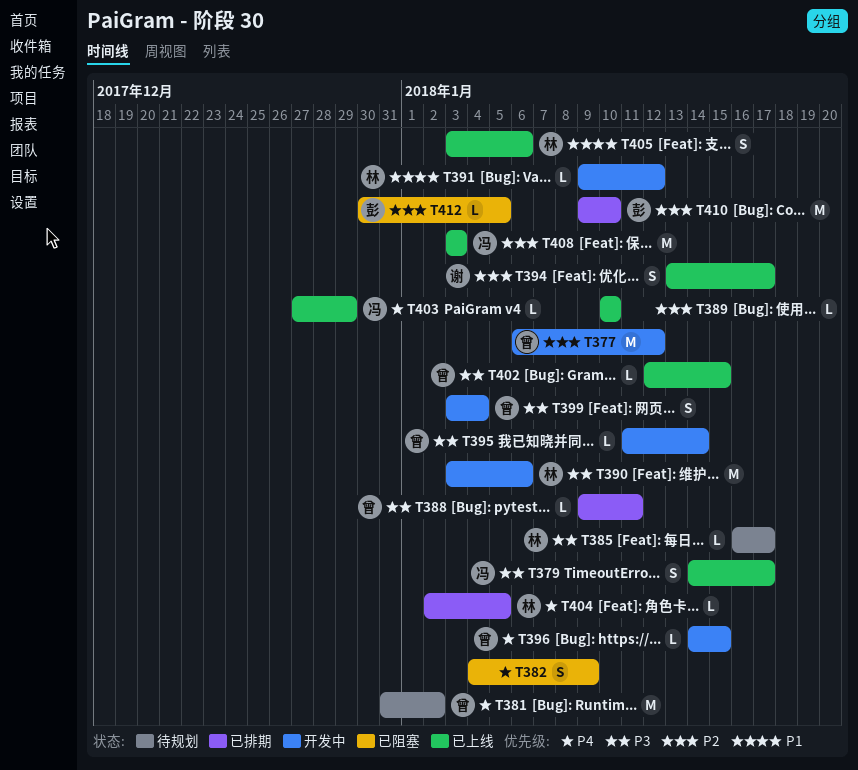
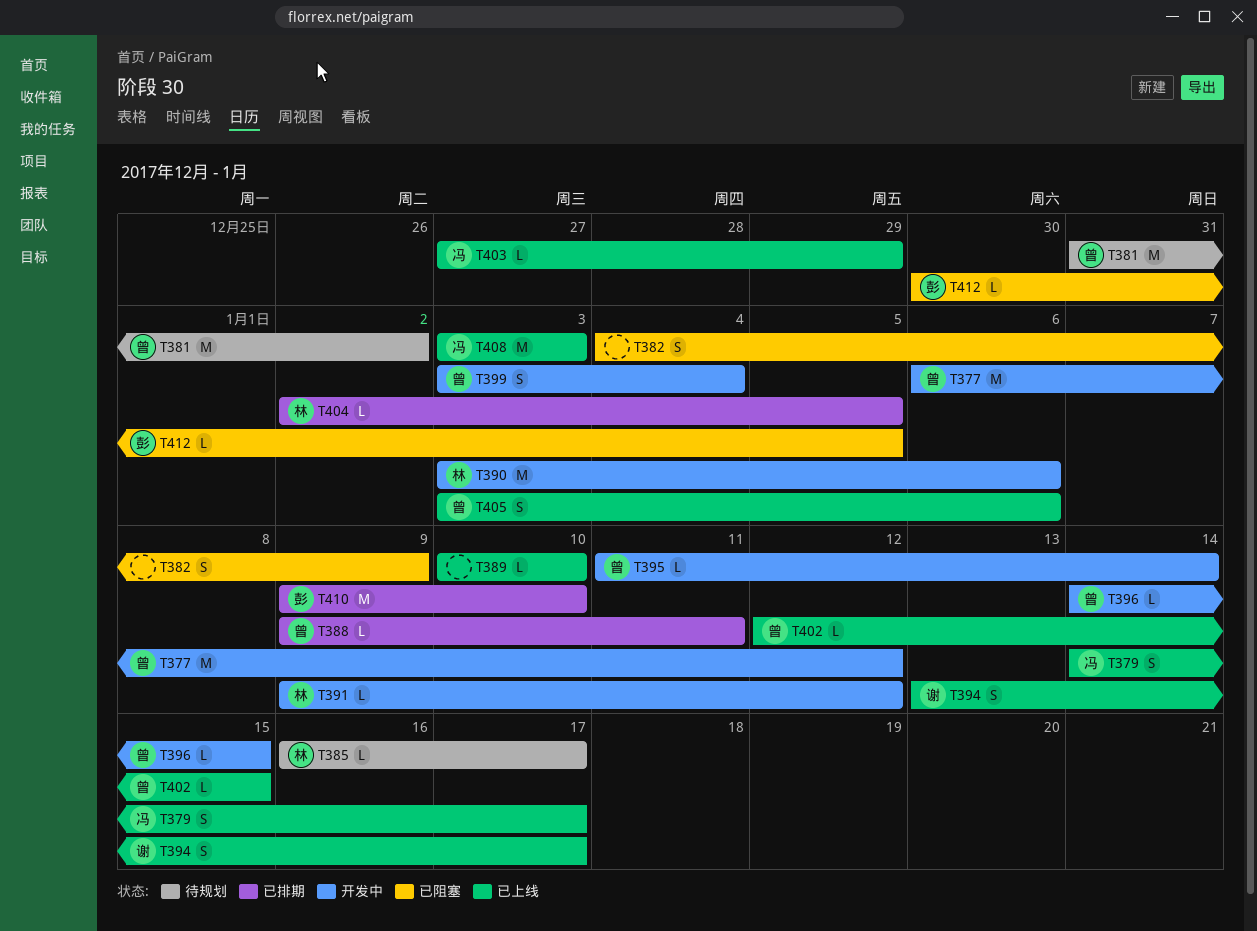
T405, owner: 林 -> 曾

